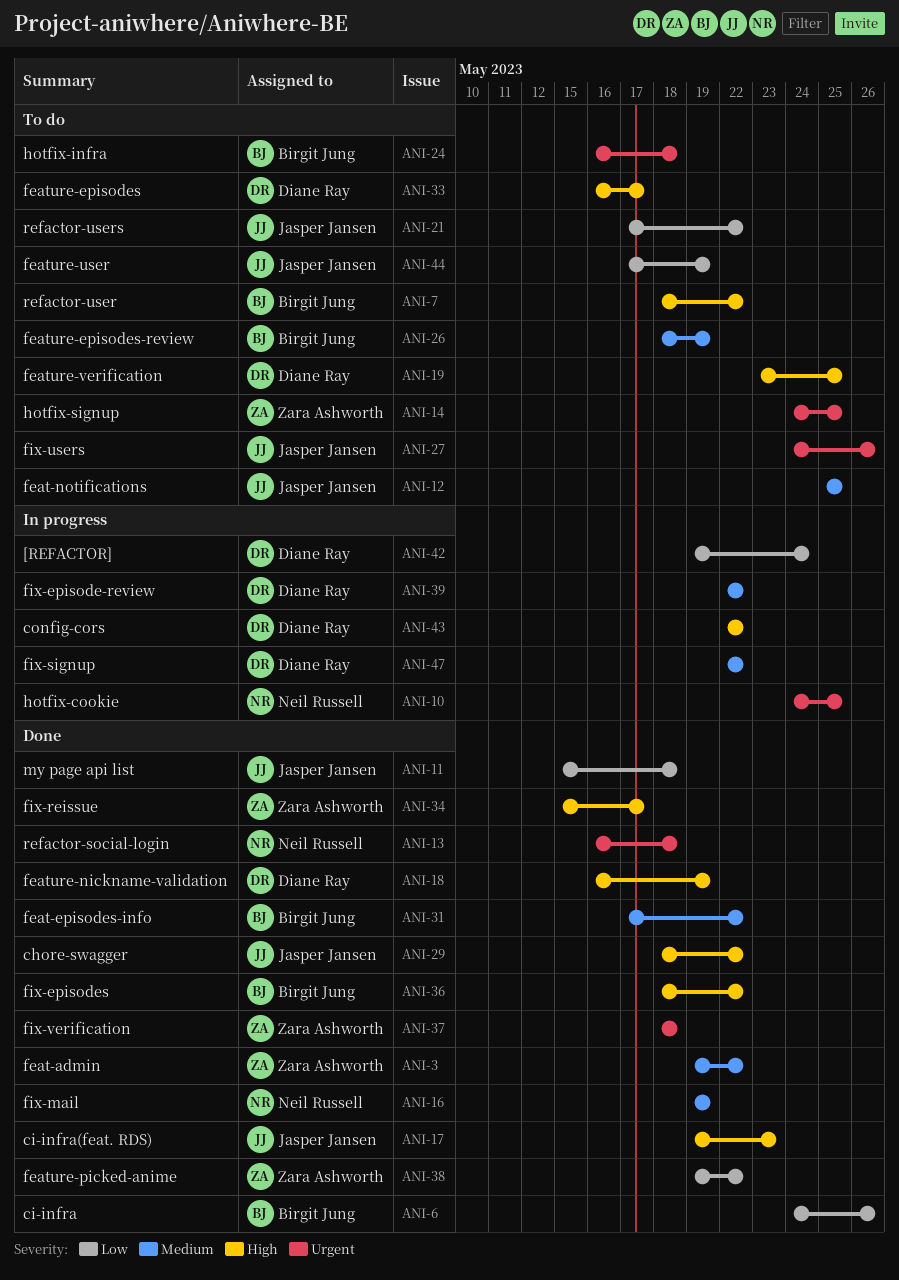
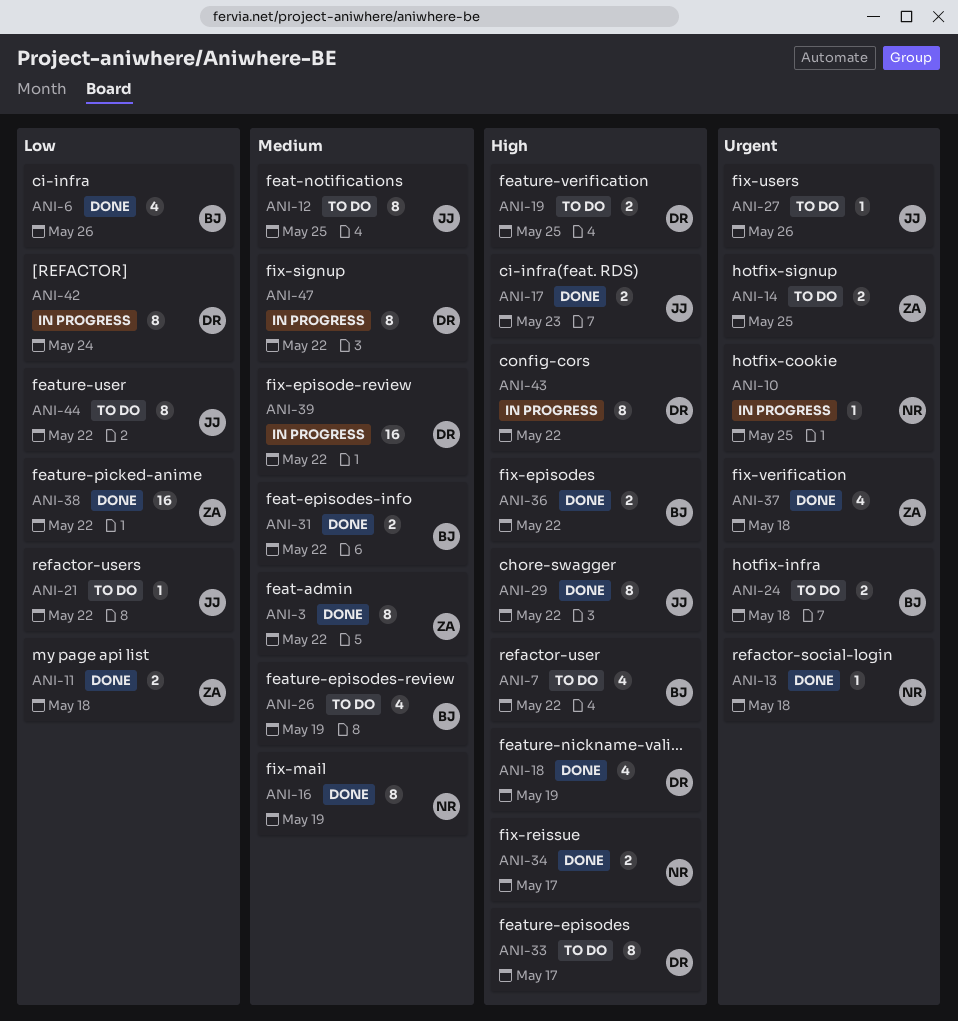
ANI-11, owner: Jasper Jansen -> Zara Ashworth
ANI-34, owner: Zara Ashworth -> Neil Russell
ANI-44, due: May 19 -> May 22

